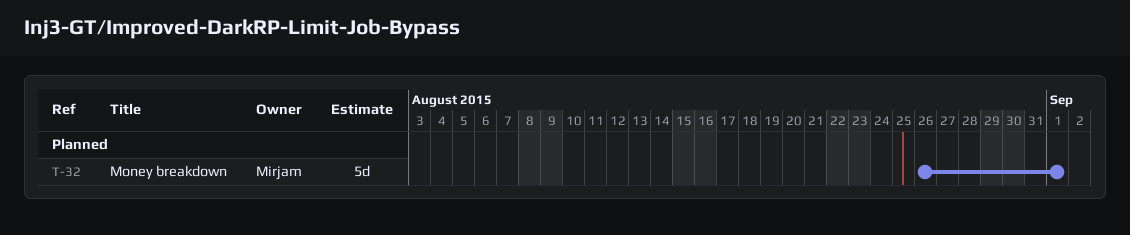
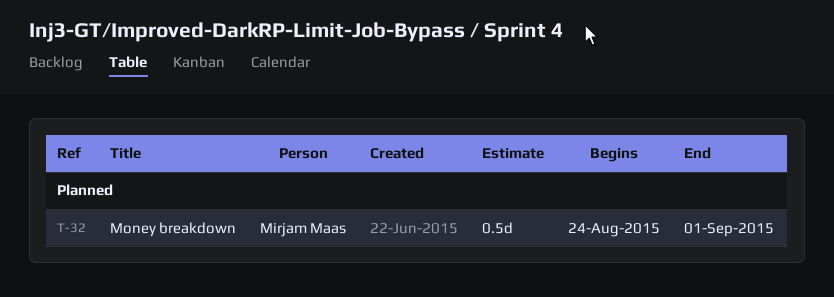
T-32, estimate: 5d -> 0.5d
T-32, start: Aug 26 -> Aug 24

